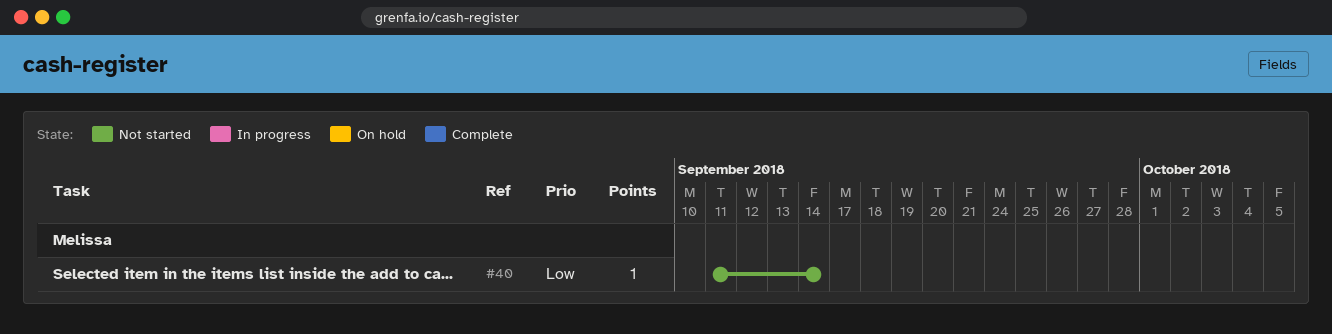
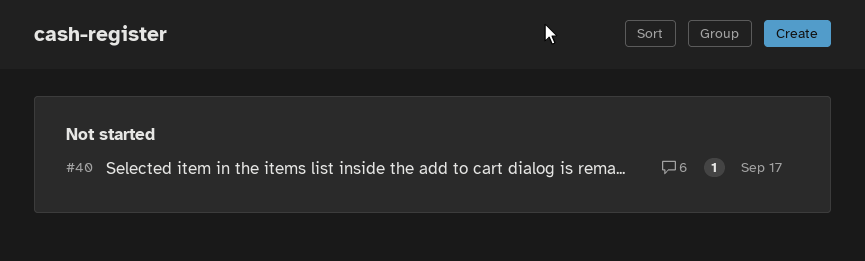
#40, due: Sep 14 -> Sep 17

